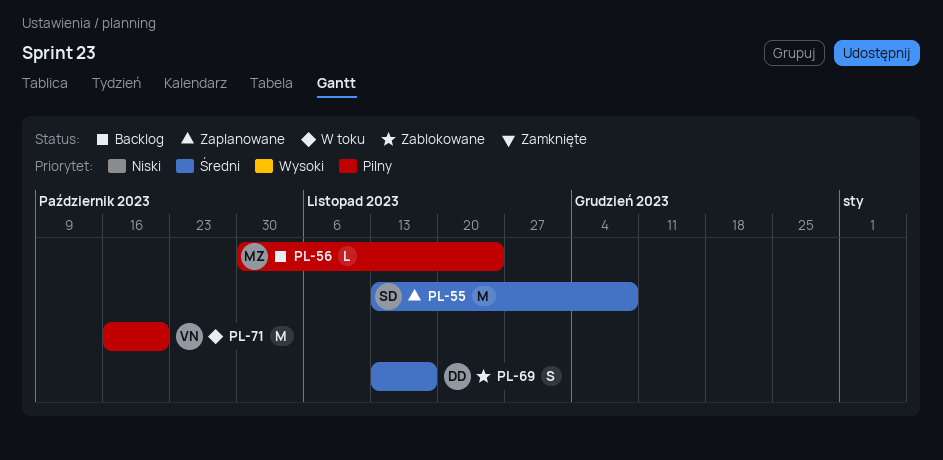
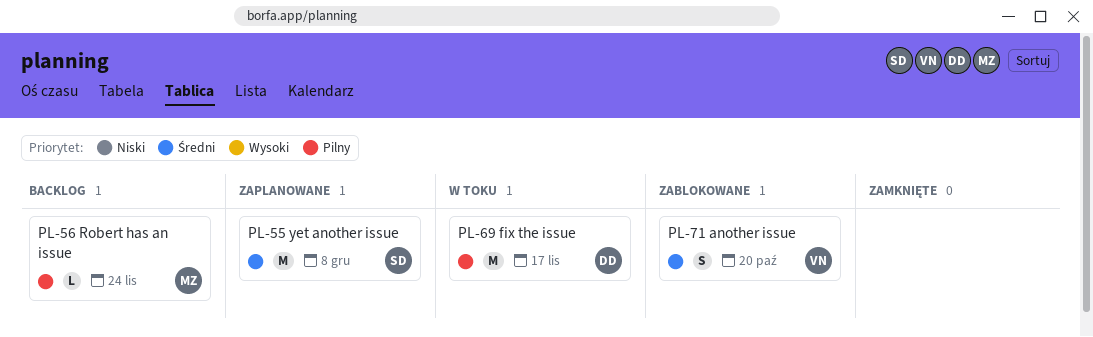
PL-69, status: Zablokowane -> W toku
PL-69, priority: Średni -> Pilny
PL-69, estimate: S -> M
PL-71, status: W toku -> Zablokowane
PL-71, priority: Pilny -> Średni
PL-71, estimate: M -> S

